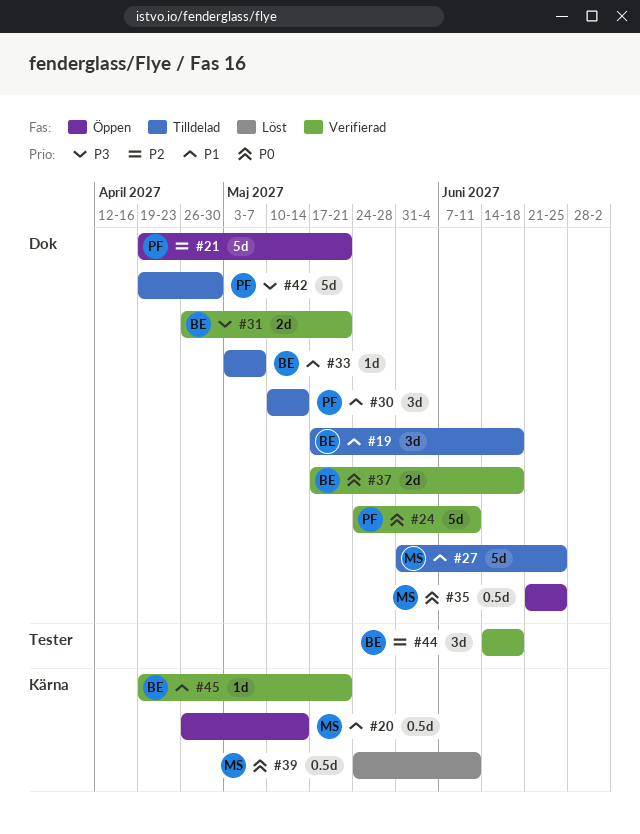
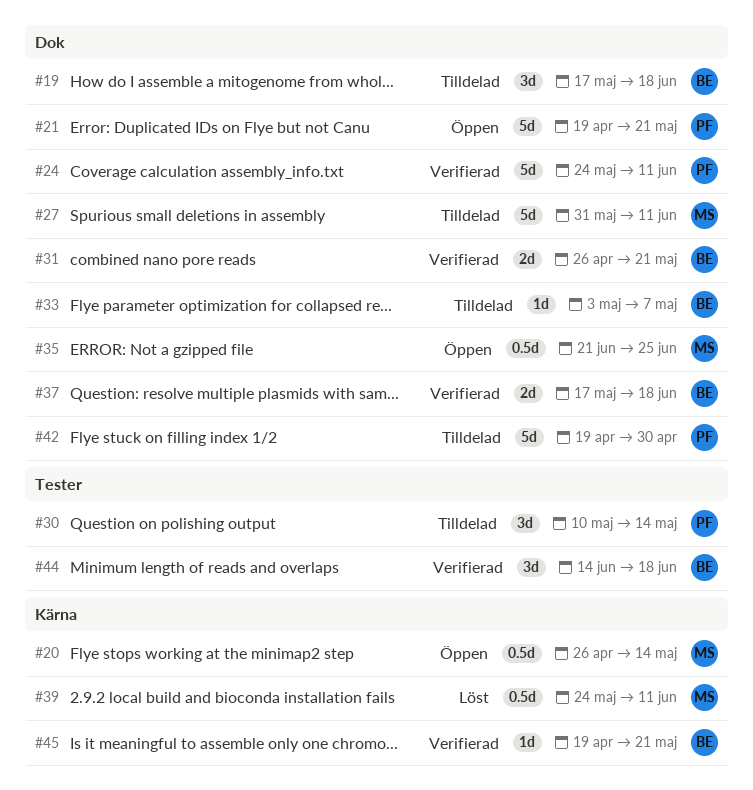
#27, due: Jun 25 -> Jun 11
#30, label: Dok -> Tester

